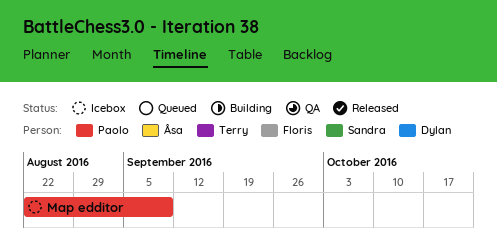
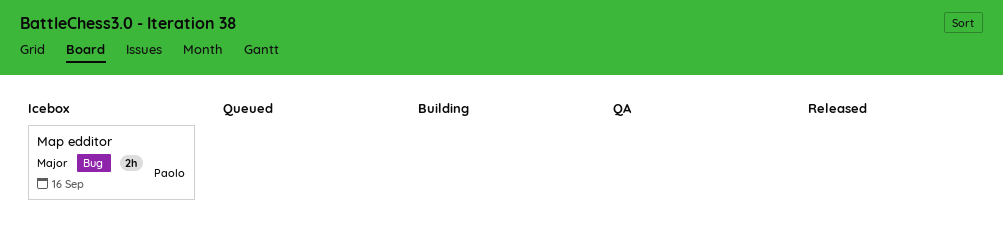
Map edditor, due: Sep 9 -> Sep 16

